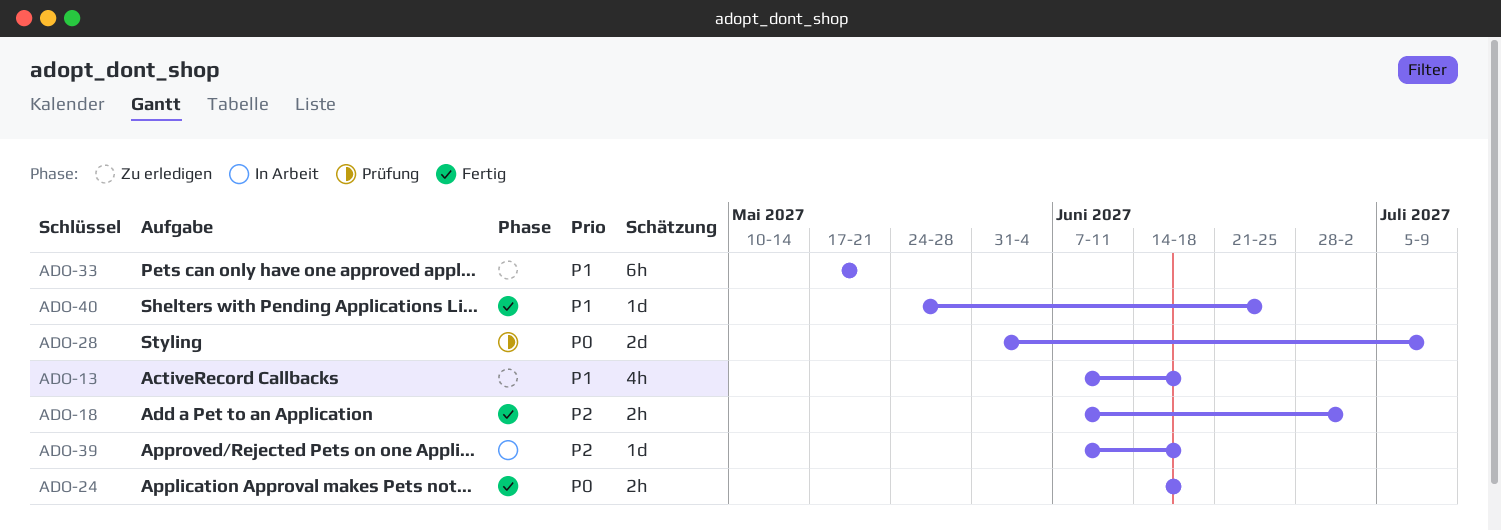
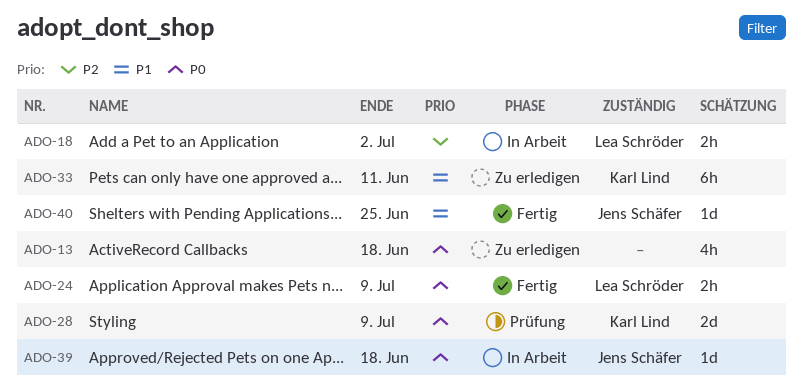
ADO-13, priority: P1 -> P0
ADO-18, status: Fertig -> In Arbeit
ADO-24, due: Jun 18 -> Jul 9
ADO-33, due: May 21 -> Jun 11
ADO-39, priority: P2 -> P0

